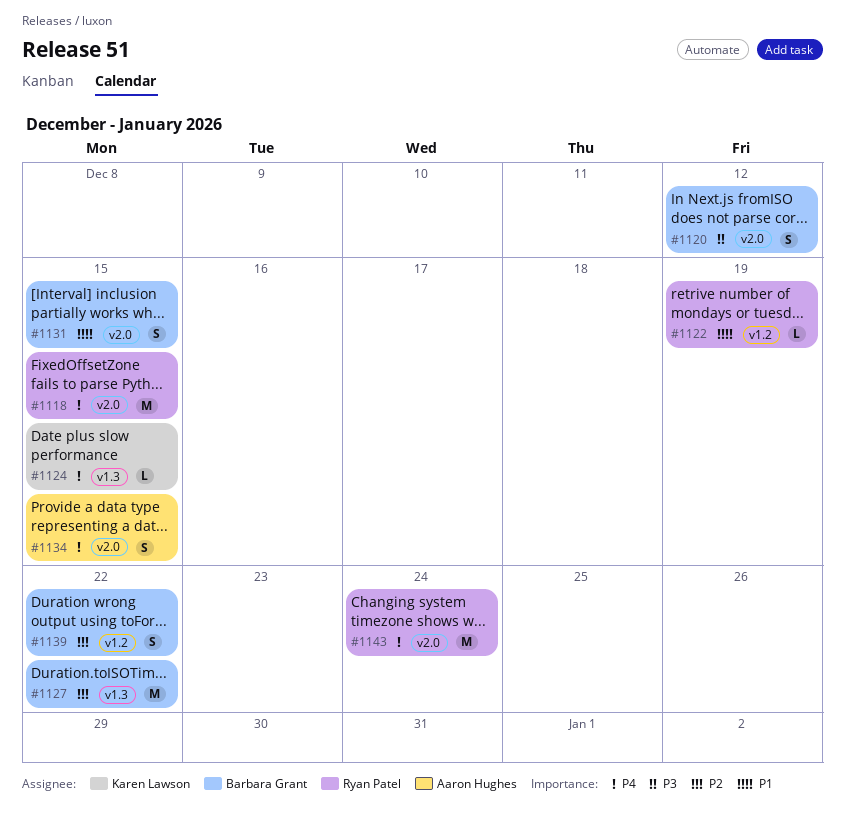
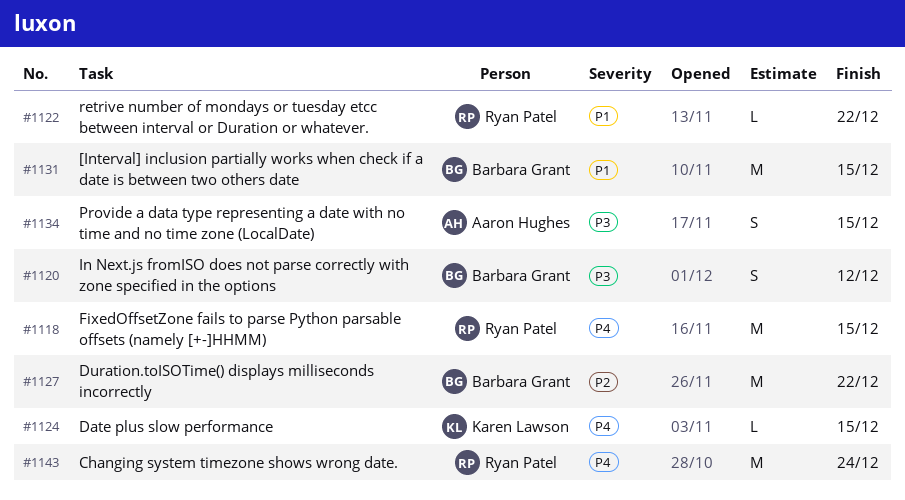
#1122, due: Dec 19 -> Dec 22
#1131, estimate: S -> M
#1134, priority: P4 -> P3
#1139: present -> none

